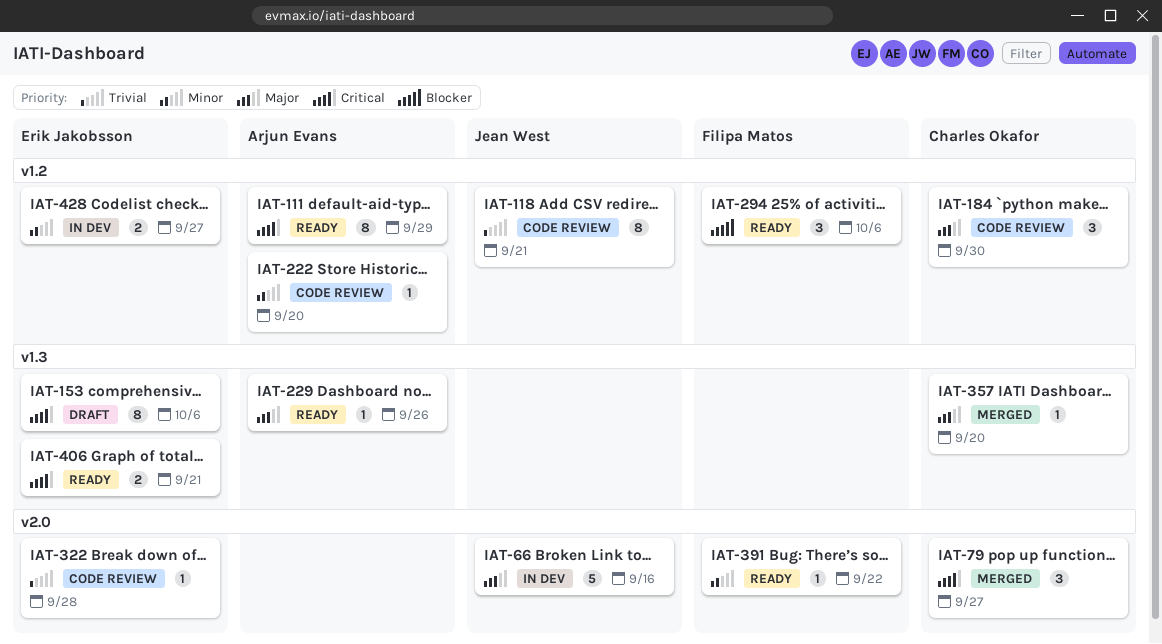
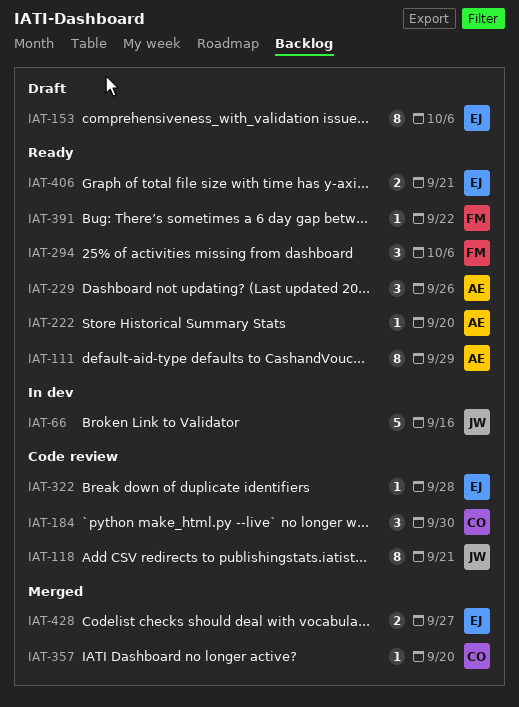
IAT-79: present -> none
IAT-222, status: Code review -> Ready
IAT-229, estimate: 1 -> 3
IAT-428, status: In dev -> Merged

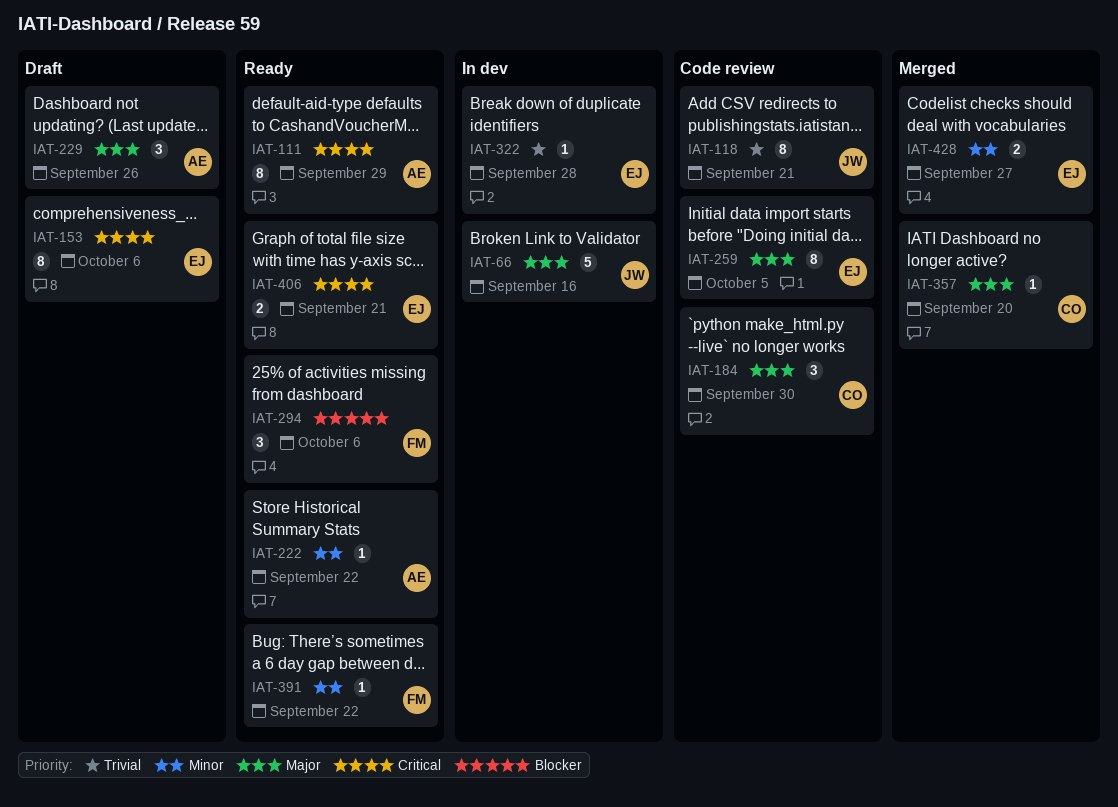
IAT-222, due: Sep 20 -> Sep 22
IAT-229, status: Ready -> Draft
IAT-259: none -> present
IAT-322, status: Code review -> In dev

